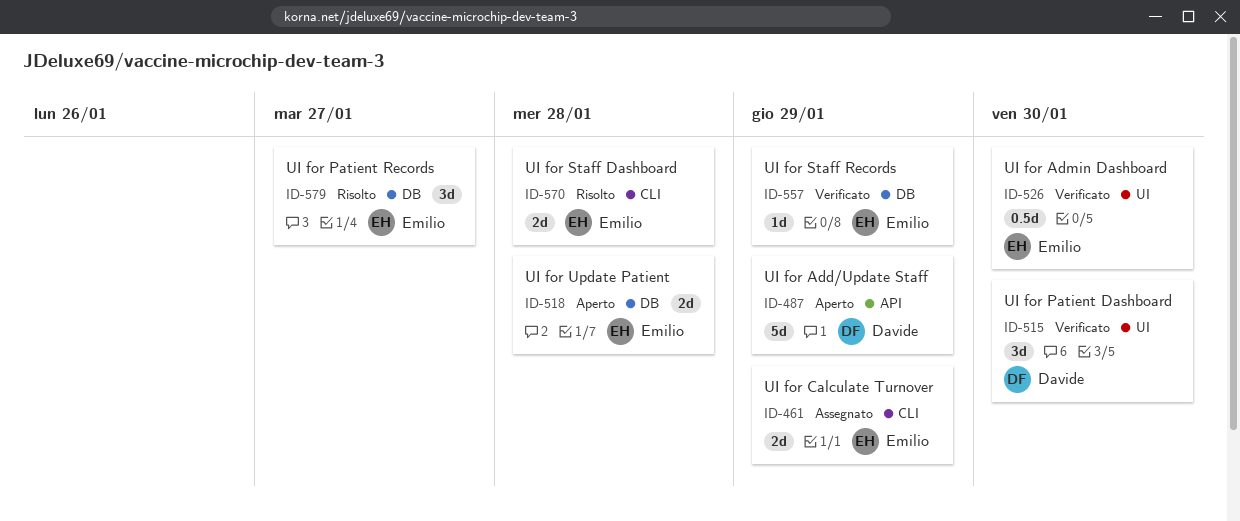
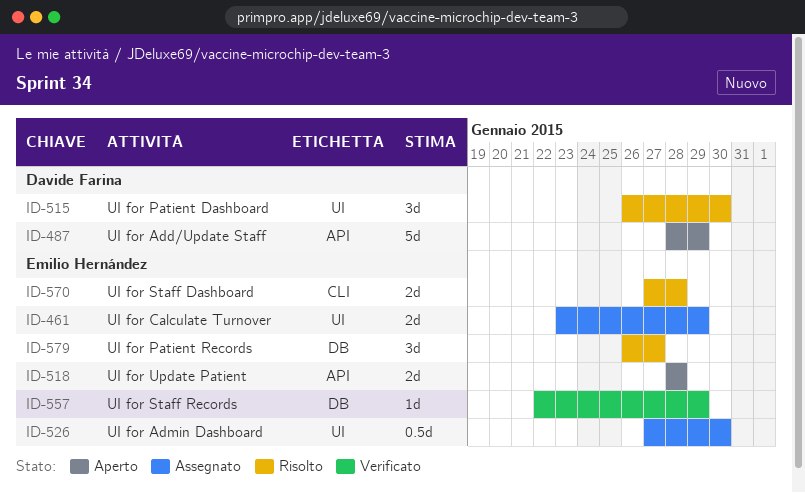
ID-461, label: CLI -> UI
ID-515, status: Verificato -> Risolto
ID-518, label: DB -> API
ID-526, status: Verificato -> Assegnato

